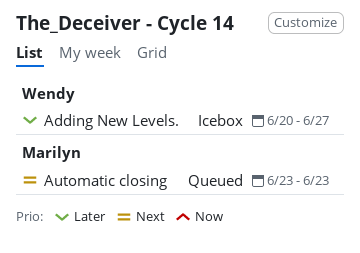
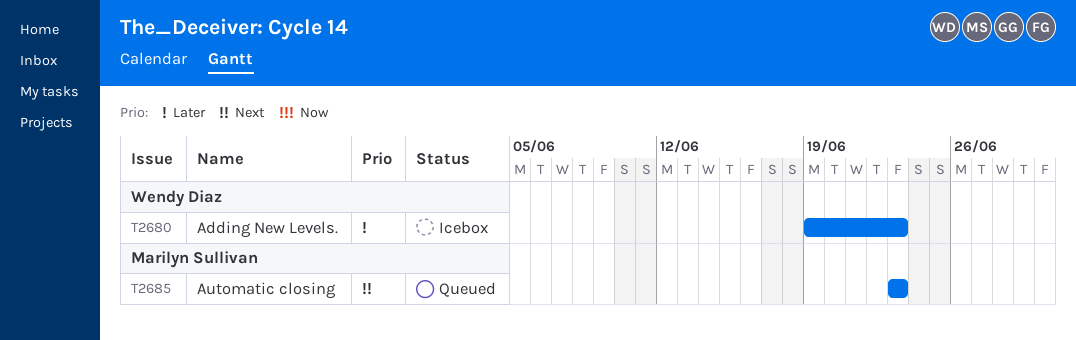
Adding New Levels., start: Jun 20 -> Jun 19
Adding New Levels., due: Jun 27 -> Jun 23

